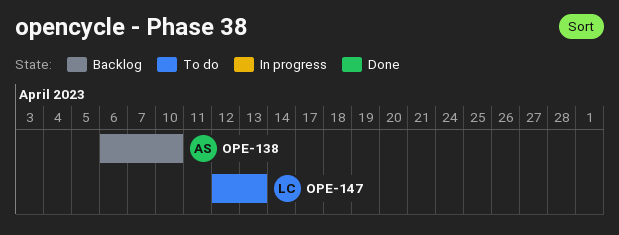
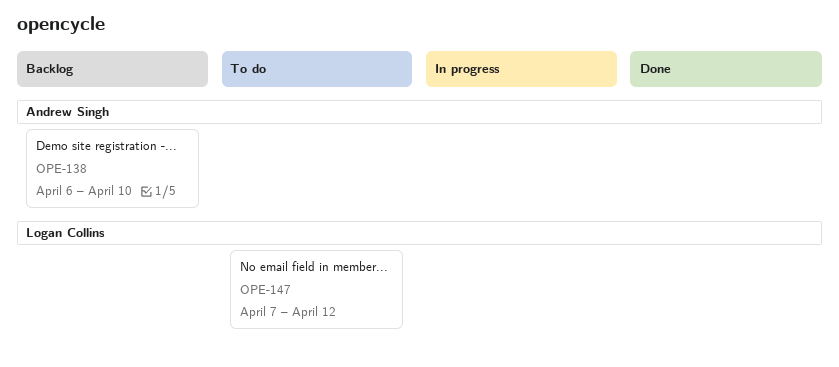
OPE-147, start: Apr 12 -> Apr 7
OPE-147, due: Apr 13 -> Apr 12

